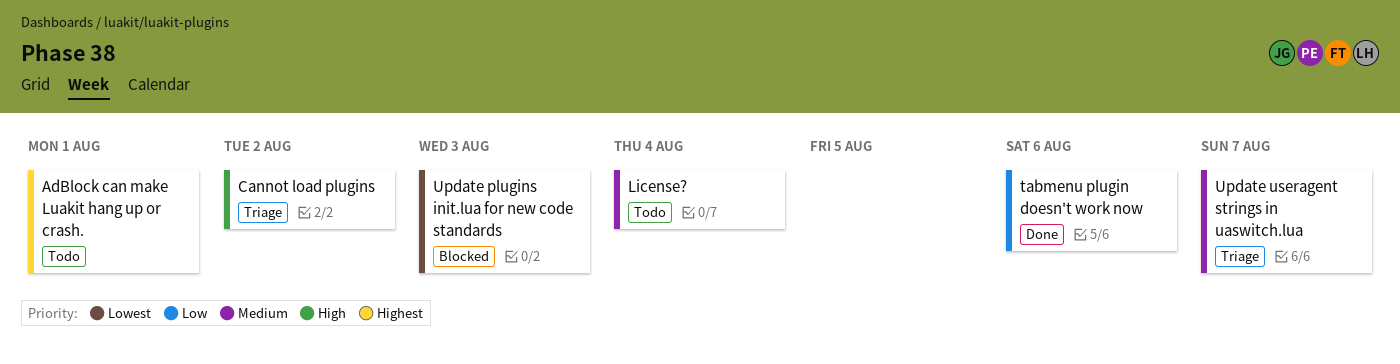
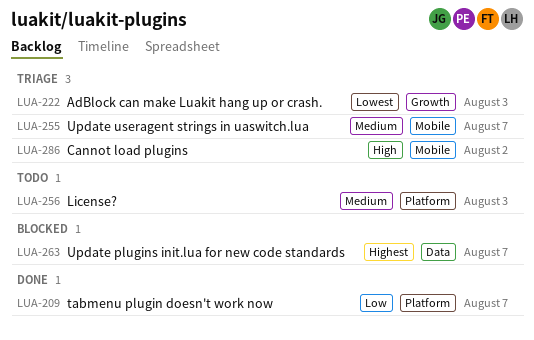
AdBlock can make Luakit hang up or crash., status: Todo -> Triage
AdBlock can make Luakit hang up or crash., priority: Highest -> Lowest
AdBlock can make Luakit hang up or crash., due: Aug 1 -> Aug 3
License?, due: Aug 4 -> Aug 3
tabmenu plugin doesn't work now, due: Aug 6 -> Aug 7
Update plugins init.lua for new code standards, priority: Lowest -> Highest
Update plugins init.lua for new code standards, due: Aug 3 -> Aug 7

